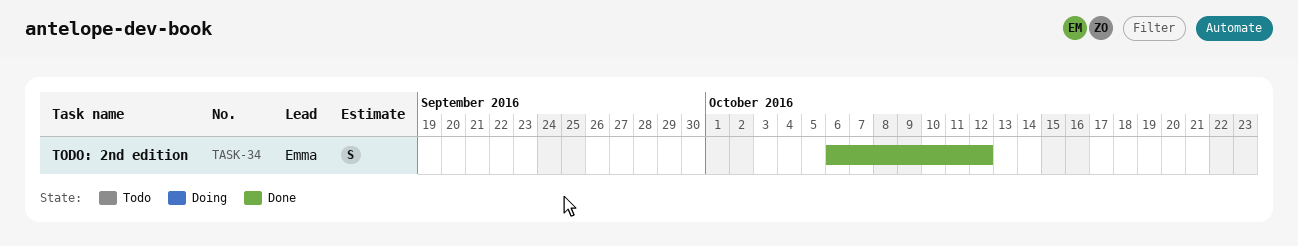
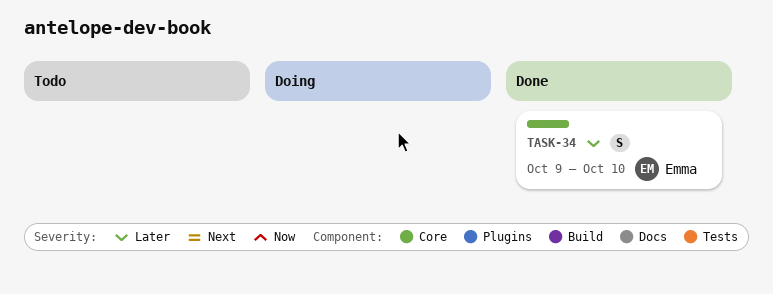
TASK-34, start: Oct 6 -> Oct 9
TASK-34, due: Oct 12 -> Oct 10

